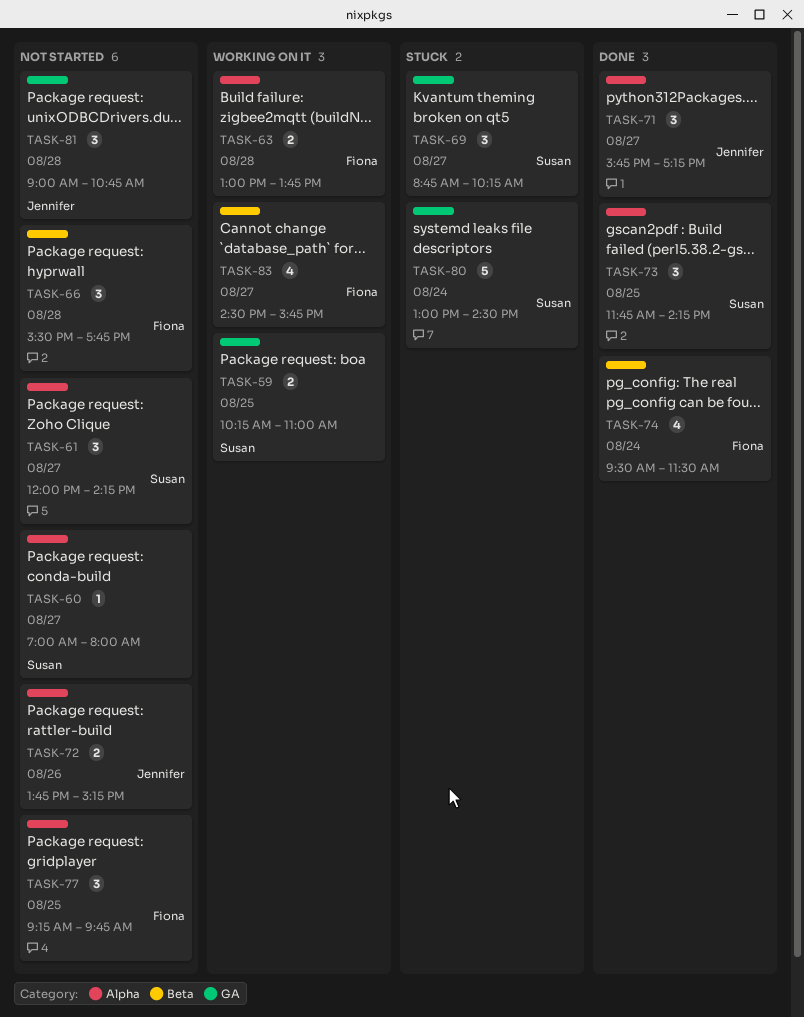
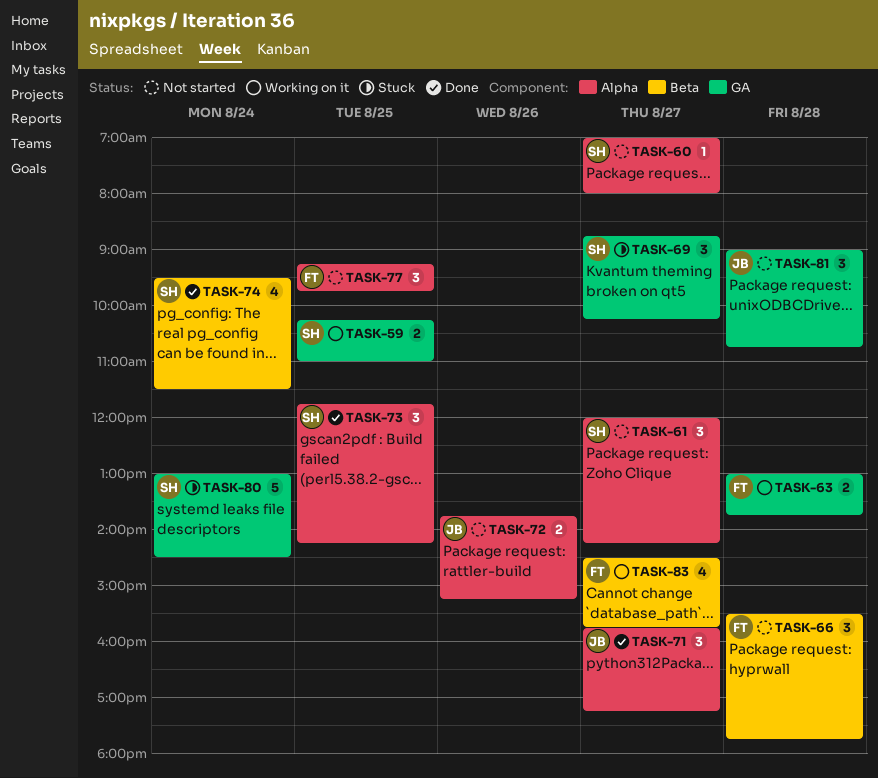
TASK-63, label: Alpha -> GA
TASK-74, owner: Fiona -> Susan

